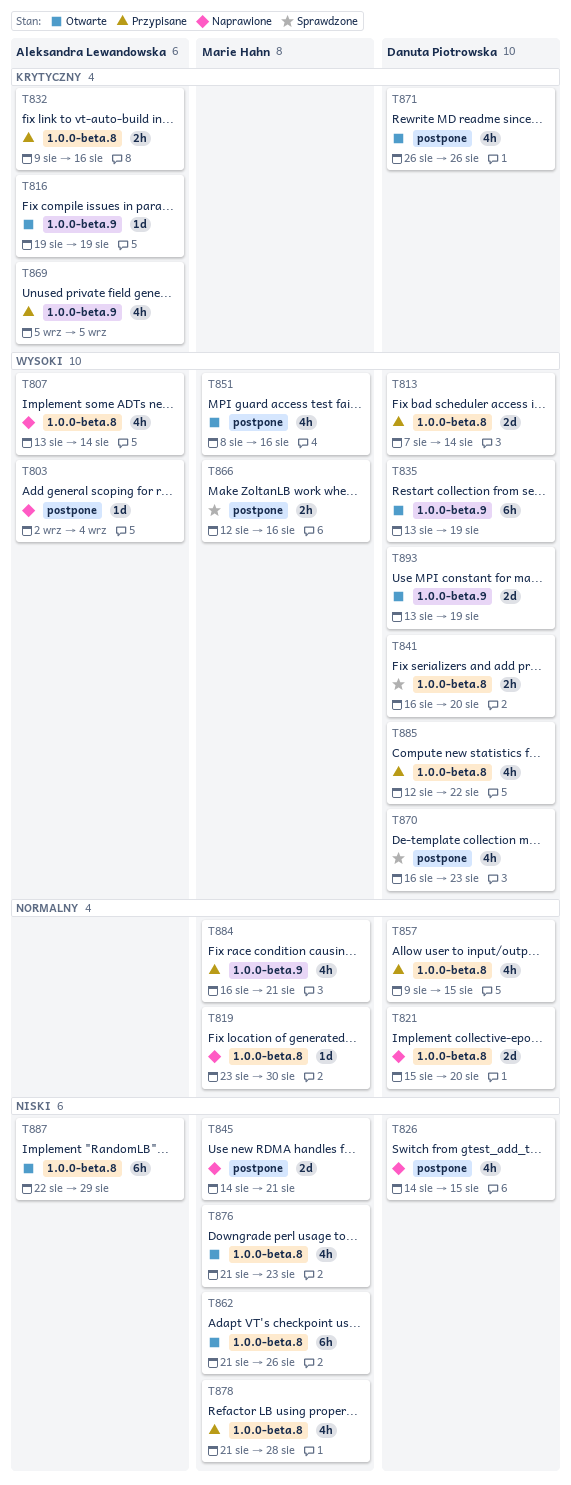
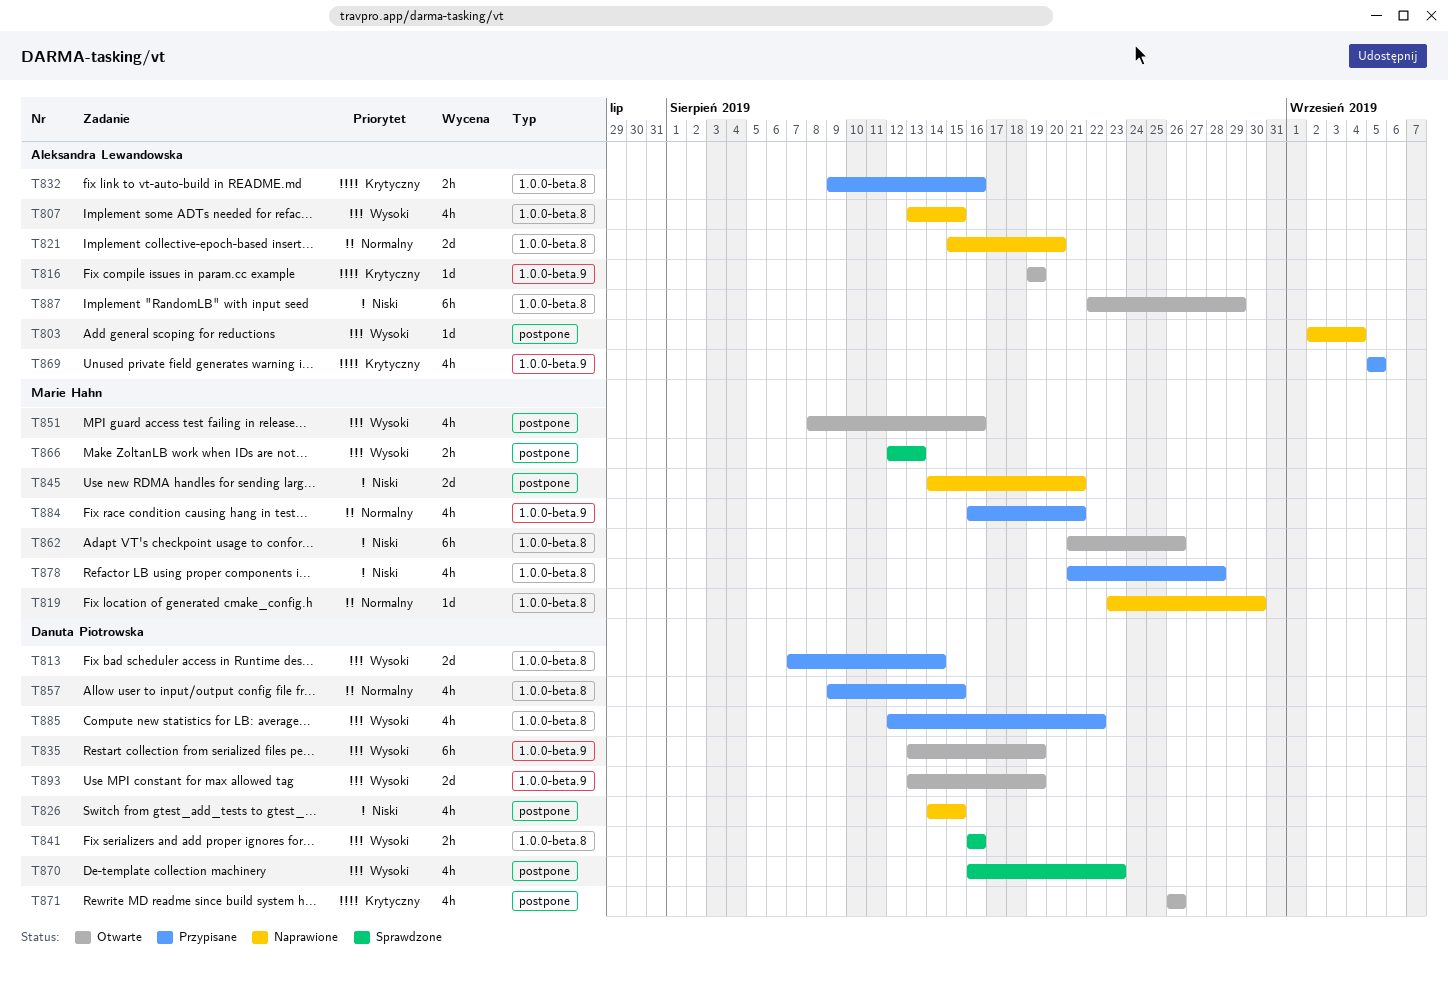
T807, due: Aug 14 -> Aug 15
T821, owner: Danuta Piotrowska -> Aleksandra Lewandowska
T841, due: Aug 20 -> Aug 16
T866, due: Aug 16 -> Aug 13
T876: present -> none

